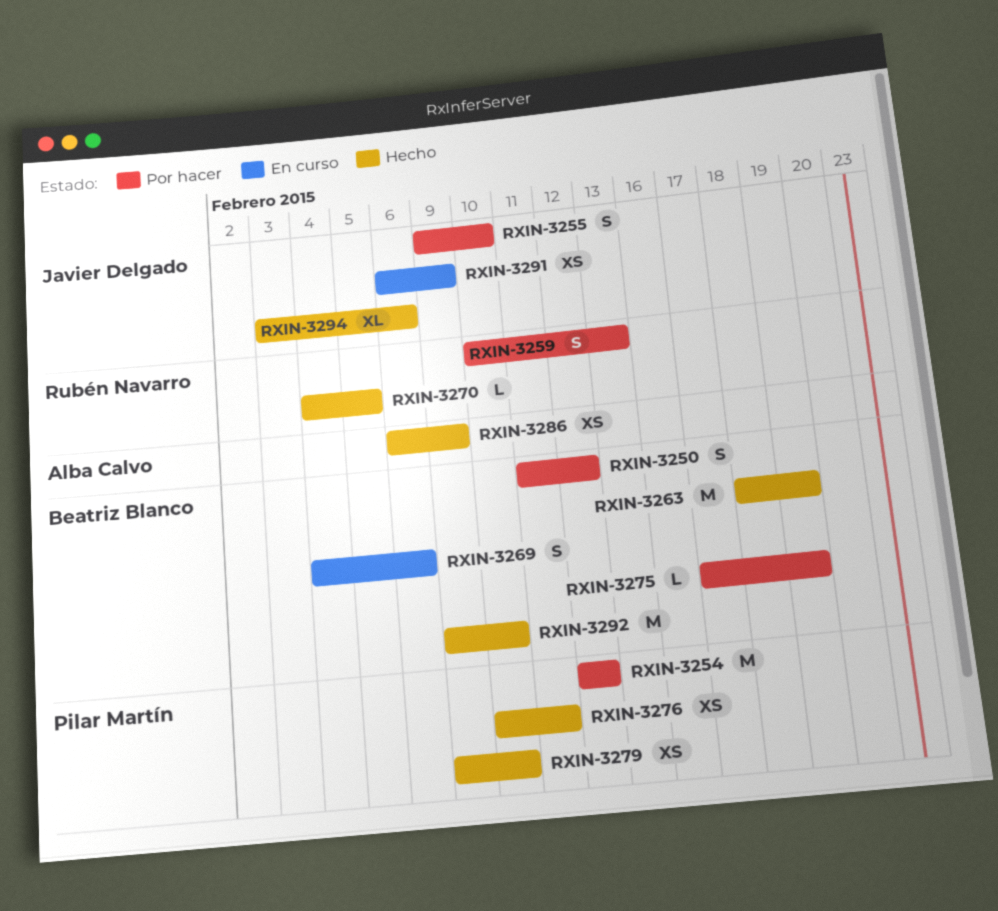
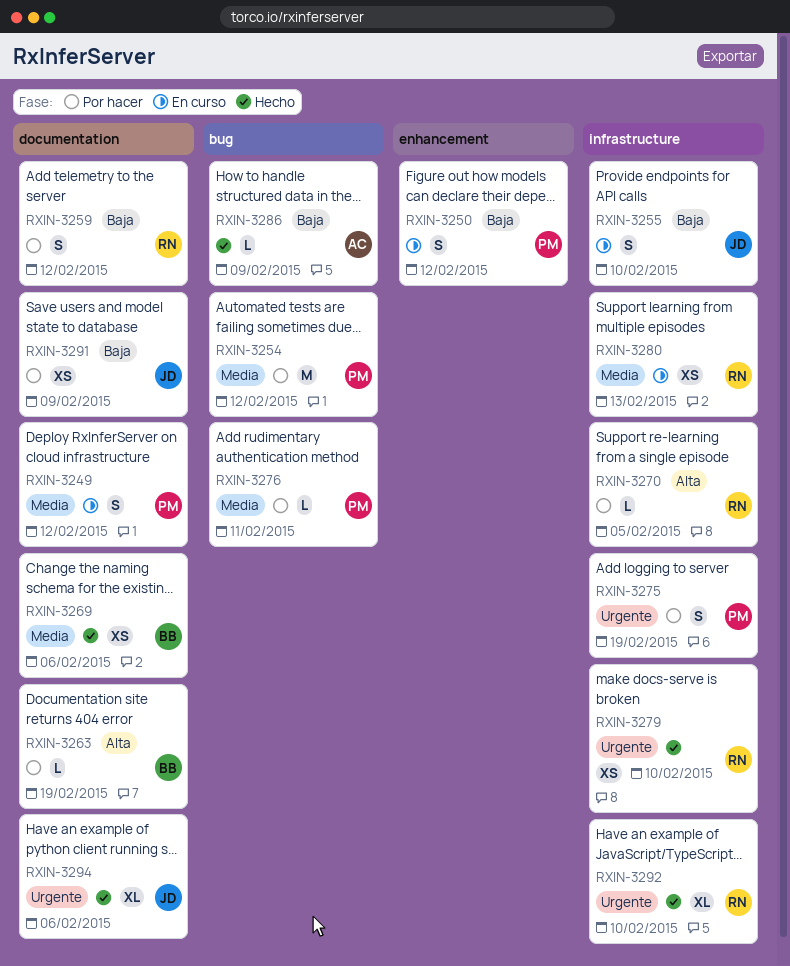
RXIN-3249: none -> present
RXIN-3250, status: Por hacer -> En curso
RXIN-3250, owner: Beatriz Blanco -> Pilar Martín
RXIN-3255, status: Por hacer -> En curso
RXIN-3259, due: Feb 13 -> Feb 12
RXIN-3263, status: Hecho -> Por hacer
RXIN-3263, estimate: M -> L
RXIN-3269, status: En curso -> Hecho
RXIN-3269, estimate: S -> XS
RXIN-3270, status: Hecho -> Por hacer
RXIN-3275, owner: Beatriz Blanco -> Pilar Martín
RXIN-3275, estimate: L -> S
RXIN-3276, status: Hecho -> Por hacer
RXIN-3276, estimate: XS -> L
RXIN-3279, owner: Pilar Martín -> Rubén Navarro
RXIN-3280: none -> present
RXIN-3286, estimate: XS -> L
RXIN-3291, status: En curso -> Por hacer
RXIN-3292, owner: Beatriz Blanco -> Rubén Navarro
RXIN-3292, estimate: M -> XL

